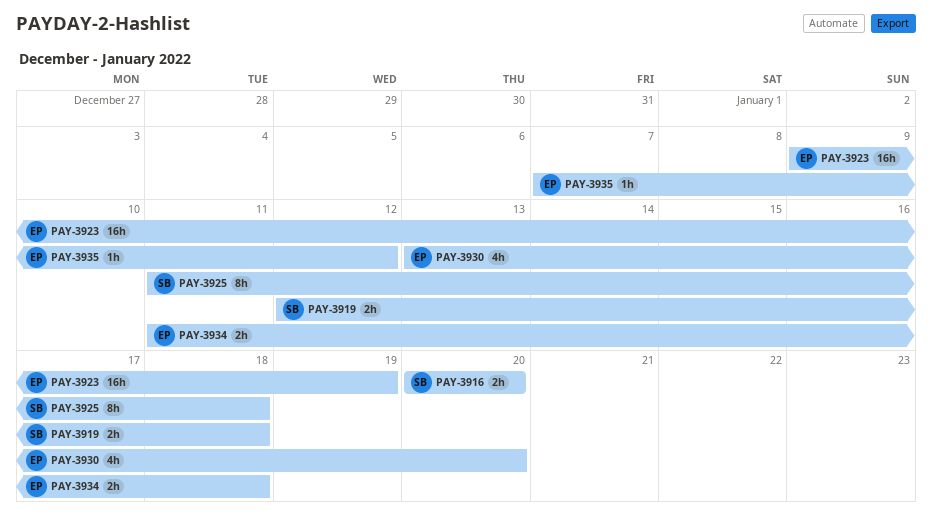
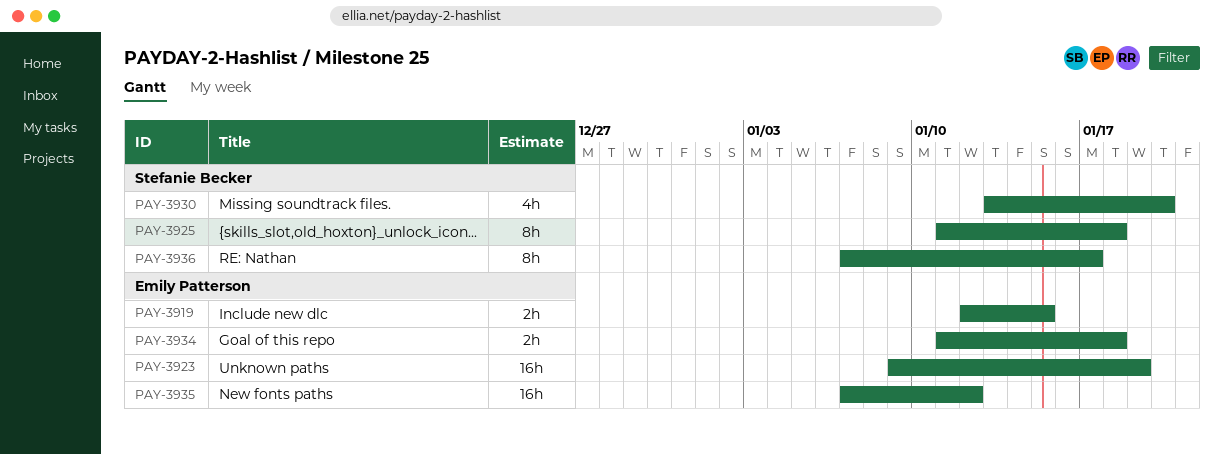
PAY-3916: present -> none
PAY-3919, owner: Stefanie Becker -> Emily Patterson
PAY-3919, due: Jan 18 -> Jan 15
PAY-3930, owner: Emily Patterson -> Stefanie Becker
PAY-3935, estimate: 1h -> 16h
PAY-3936: none -> present

